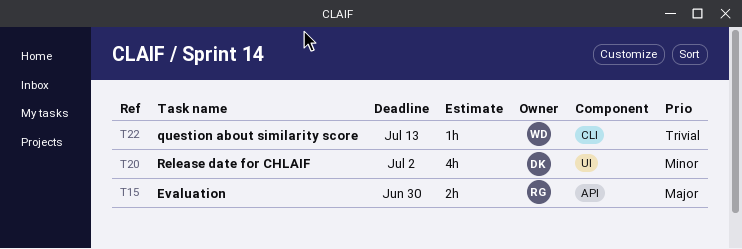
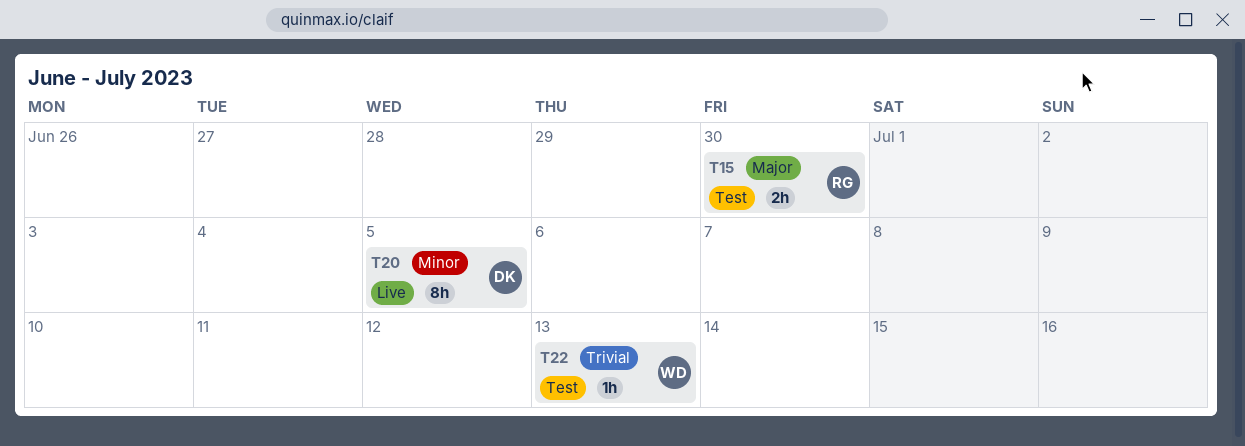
T20, estimate: 4h -> 8h
T20, due: Jul 2 -> Jul 5

